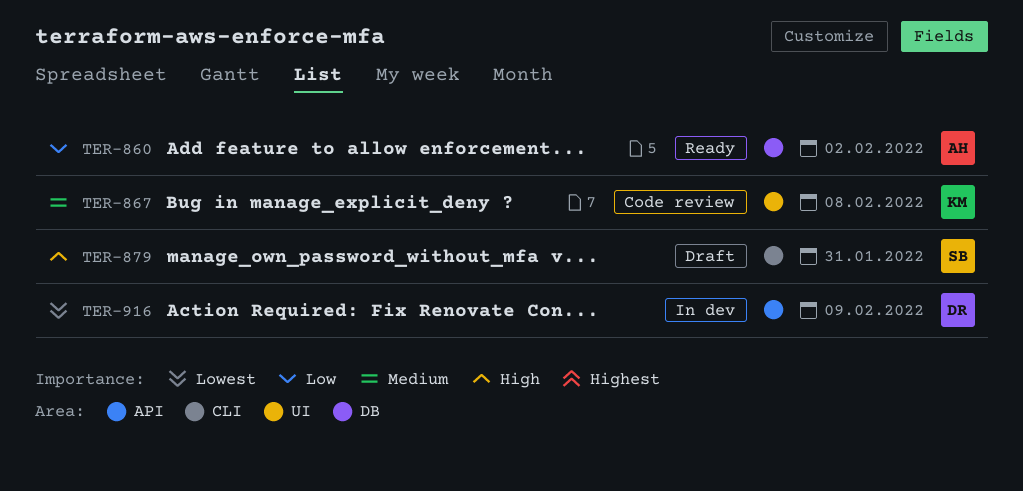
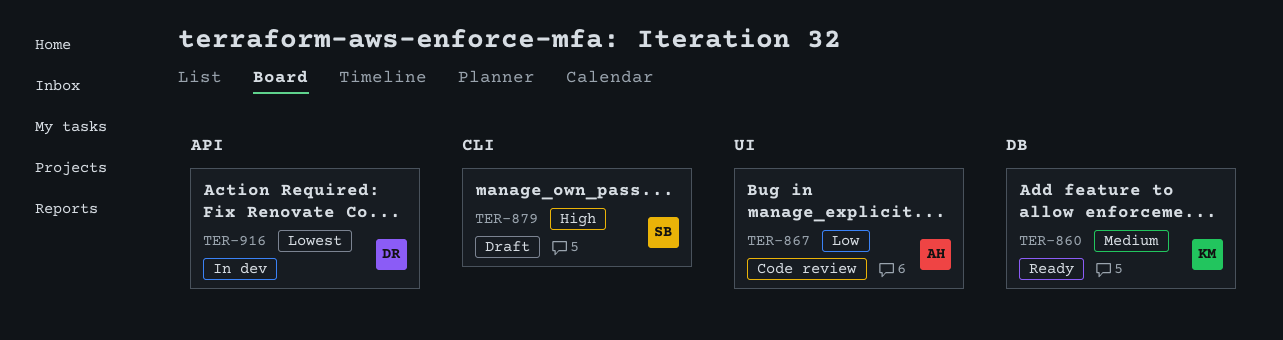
TER-860, owner: AH -> KM
TER-860, priority: Low -> Medium
TER-867, owner: KM -> AH
TER-867, priority: Medium -> Low

